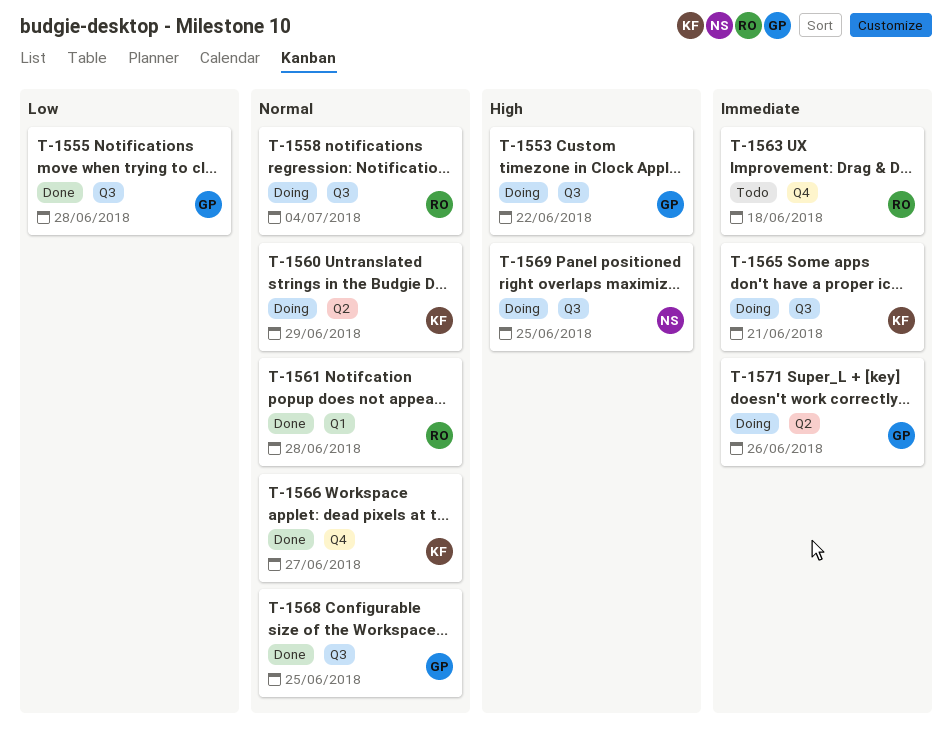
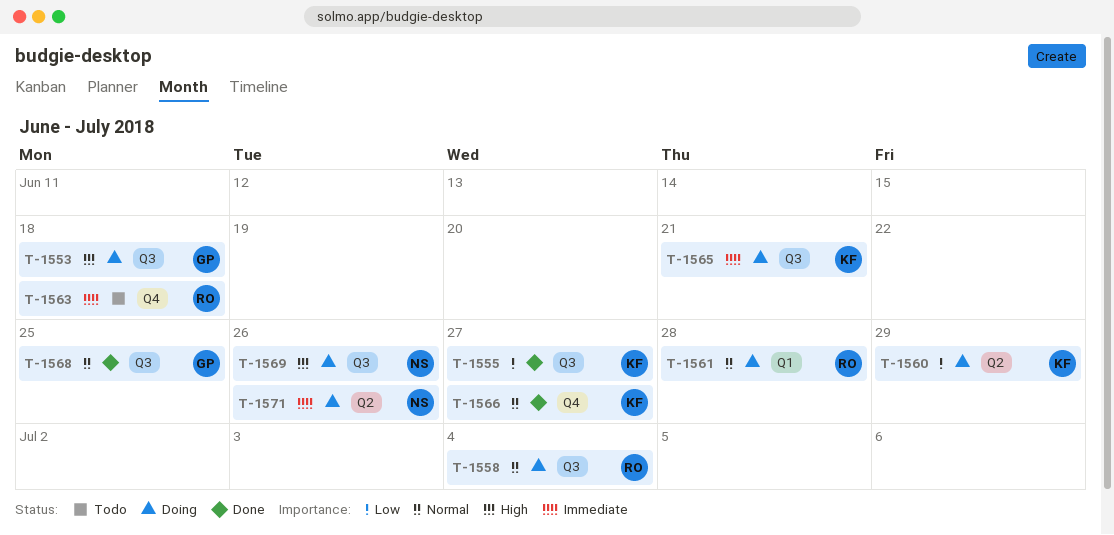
T-1553, due: Jun 22 -> Jun 18
T-1555, owner: GP -> KF
T-1555, due: Jun 28 -> Jun 27
T-1560, priority: Normal -> Low
T-1561, status: Done -> Doing
T-1569, due: Jun 25 -> Jun 26
T-1571, owner: GP -> NS

